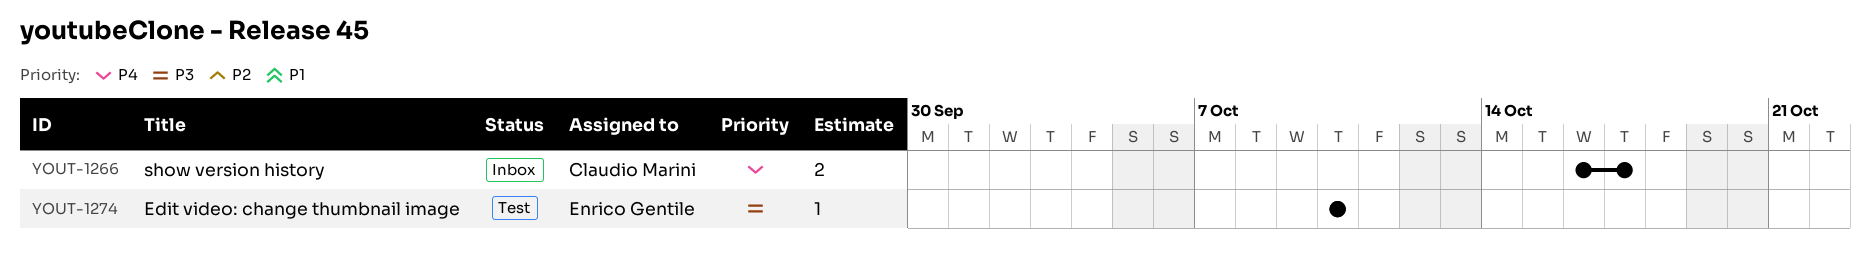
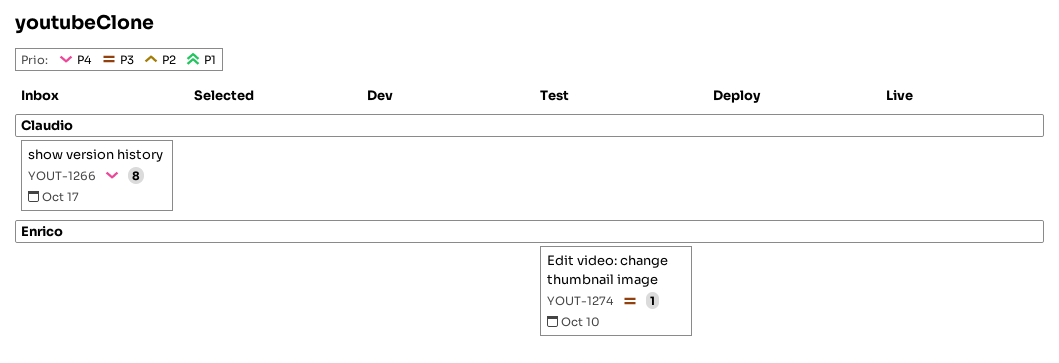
YOUT-1266, estimate: 2 -> 8

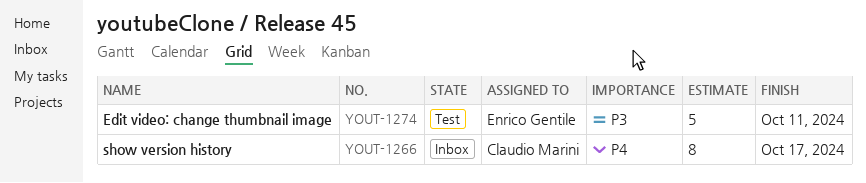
YOUT-1274, estimate: 1 -> 5
YOUT-1274, due: Oct 10 -> Oct 11

